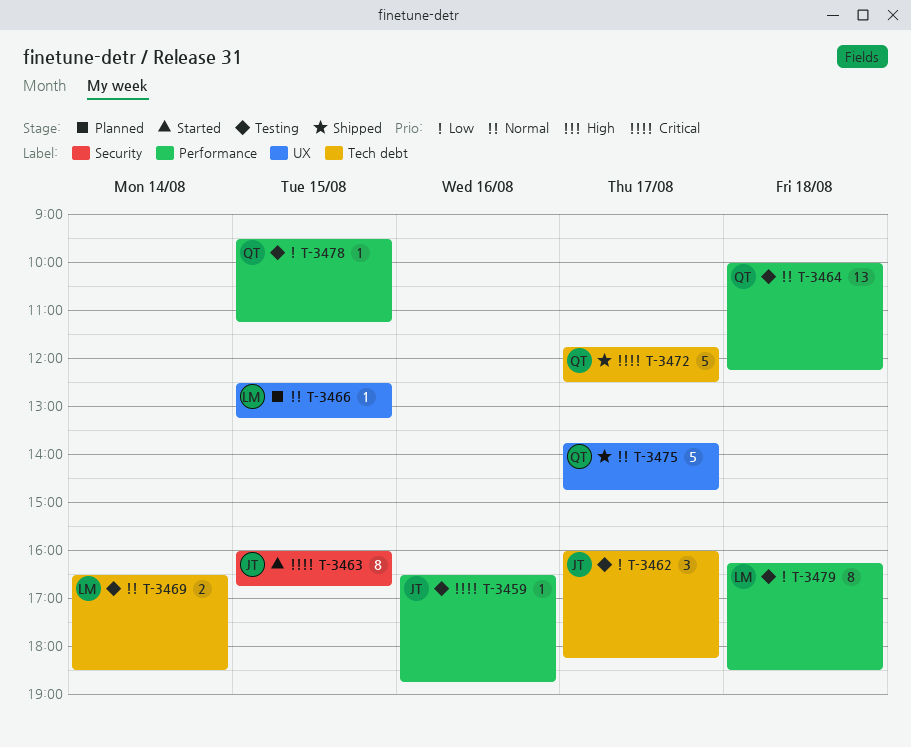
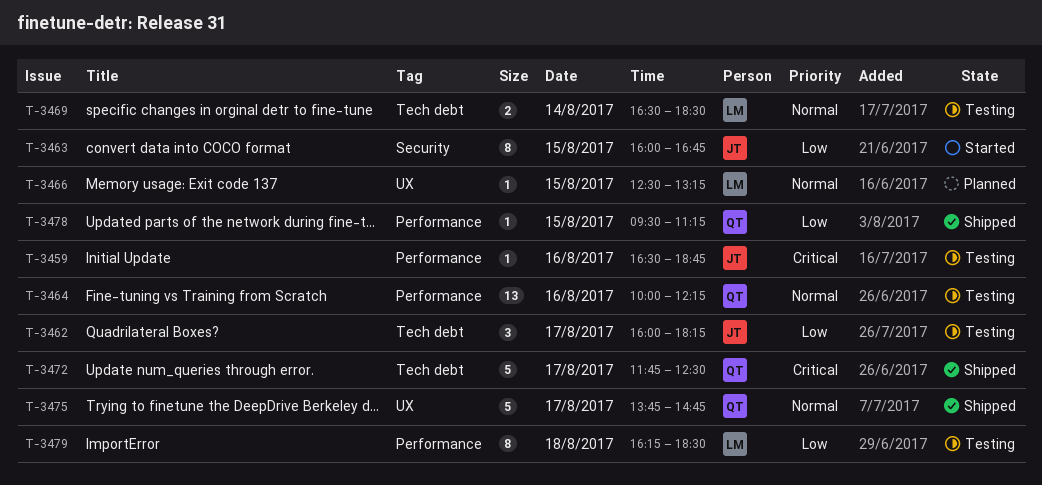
T-3463, priority: Critical -> Low
T-3464, day: Aug 18 -> Aug 16
T-3478, status: Testing -> Shipped

